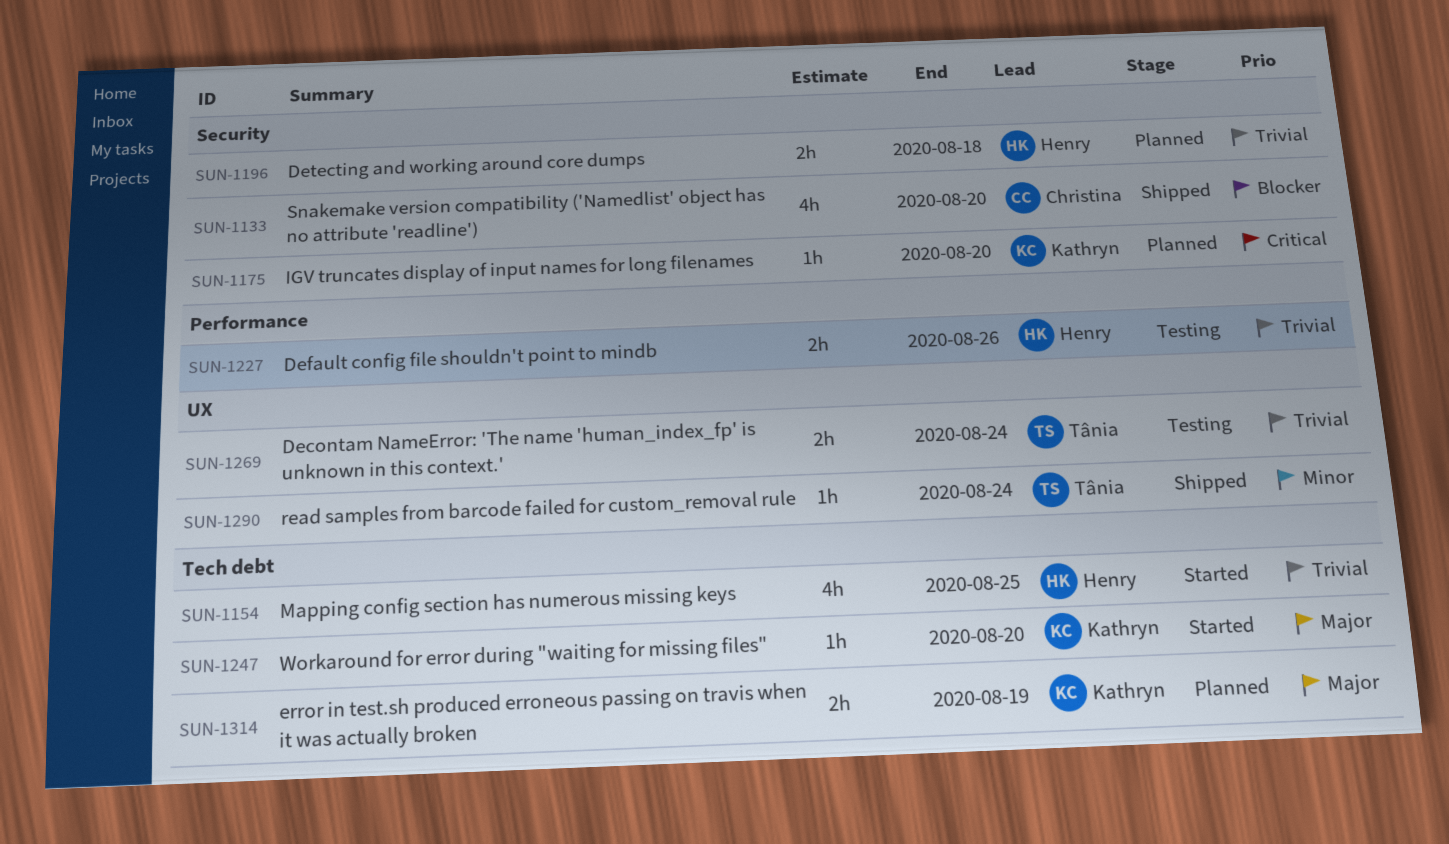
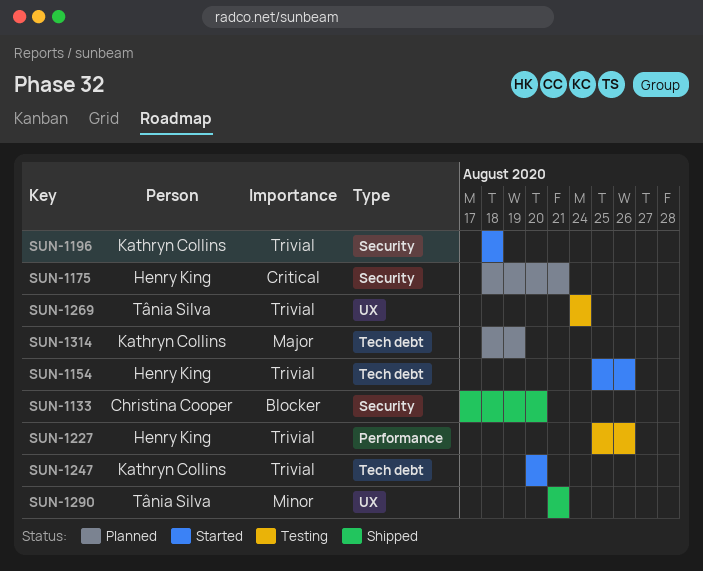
SUN-1154, due: Aug 25 -> Aug 26
SUN-1175, owner: Kathryn Collins -> Henry King
SUN-1175, due: Aug 20 -> Aug 21
SUN-1196, status: Planned -> Started
SUN-1196, owner: Henry King -> Kathryn Collins
SUN-1247, priority: Major -> Trivial
SUN-1290, due: Aug 24 -> Aug 21

